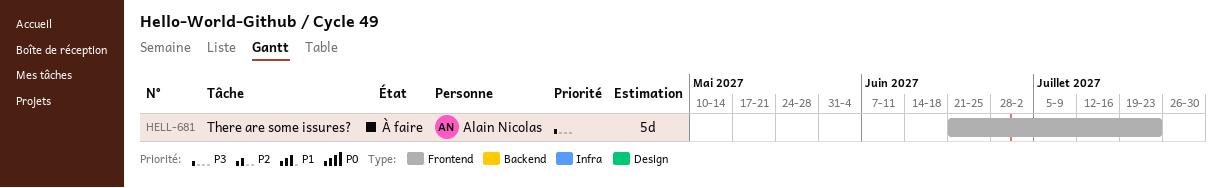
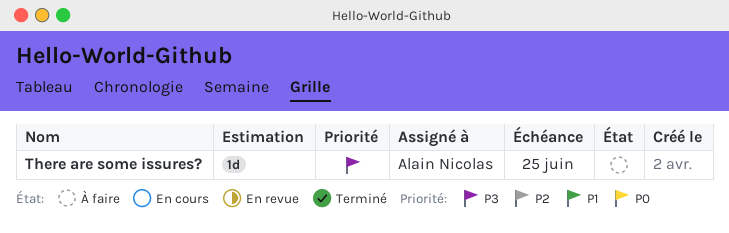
There are some issures?, estimate: 5d -> 1d
There are some issures?, due: Jul 23 -> Jun 25

